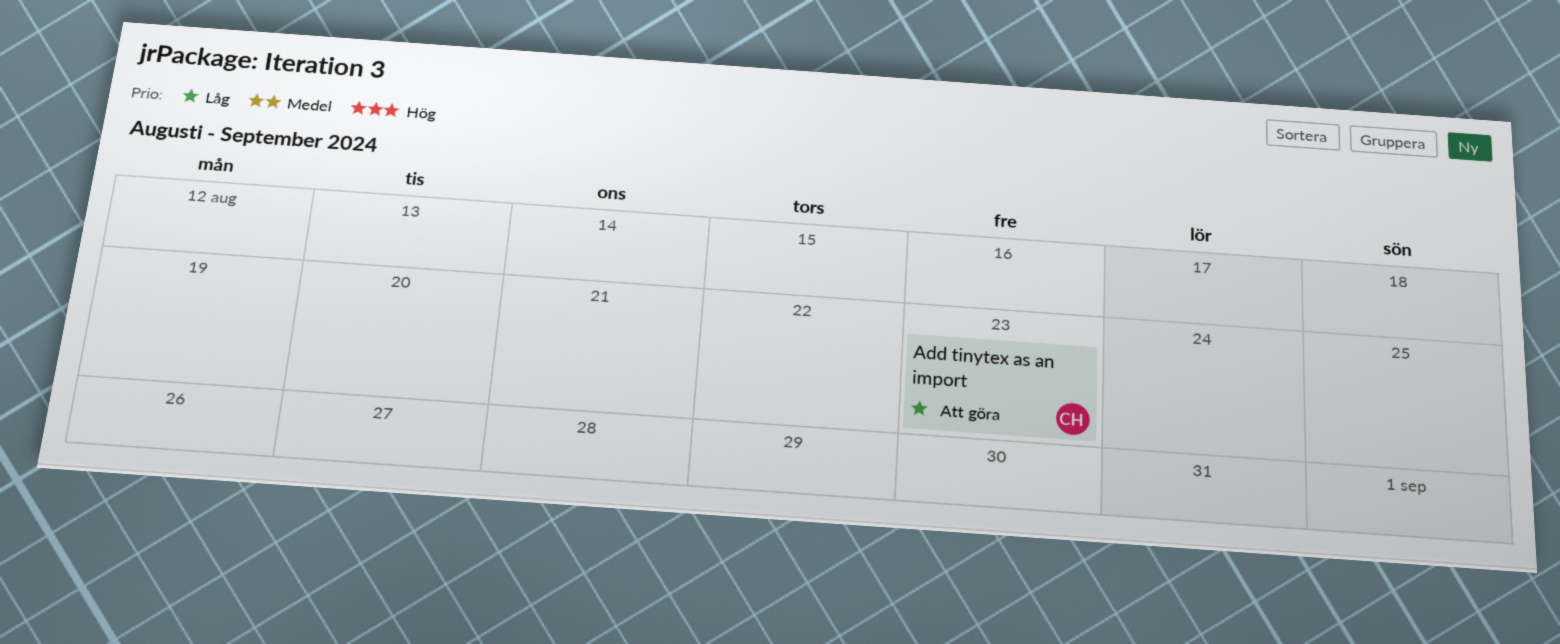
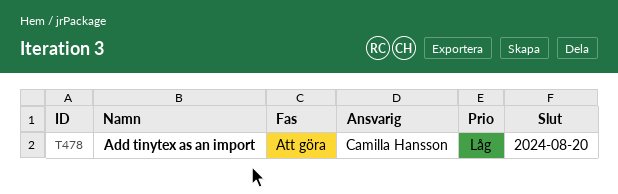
Add tinytex as an import, due: Aug 23 -> Aug 20

